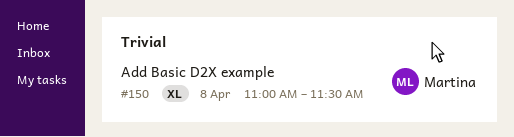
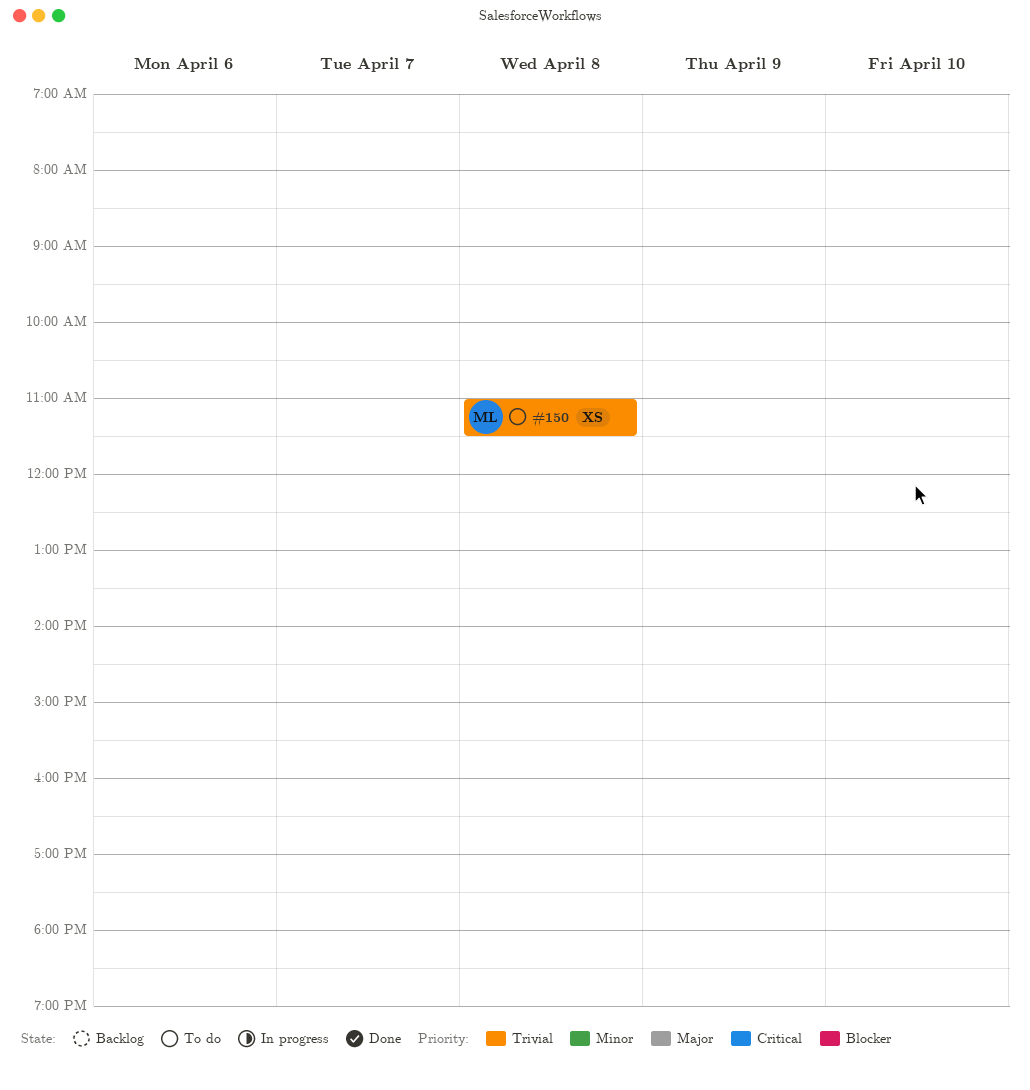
#150, estimate: XL -> XS

